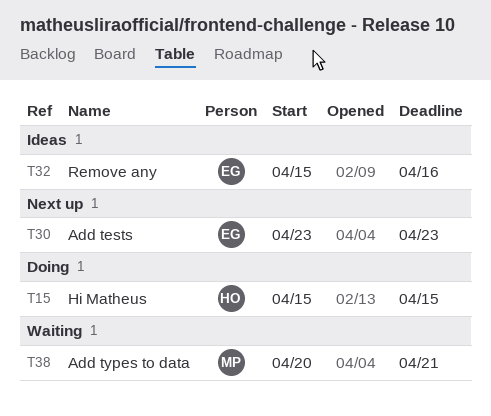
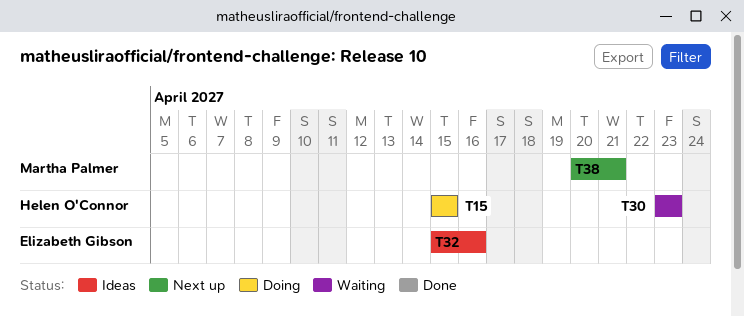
T30, status: Next up -> Waiting
T30, owner: Elizabeth Gibson -> Helen O'Connor
T38, status: Waiting -> Next up

